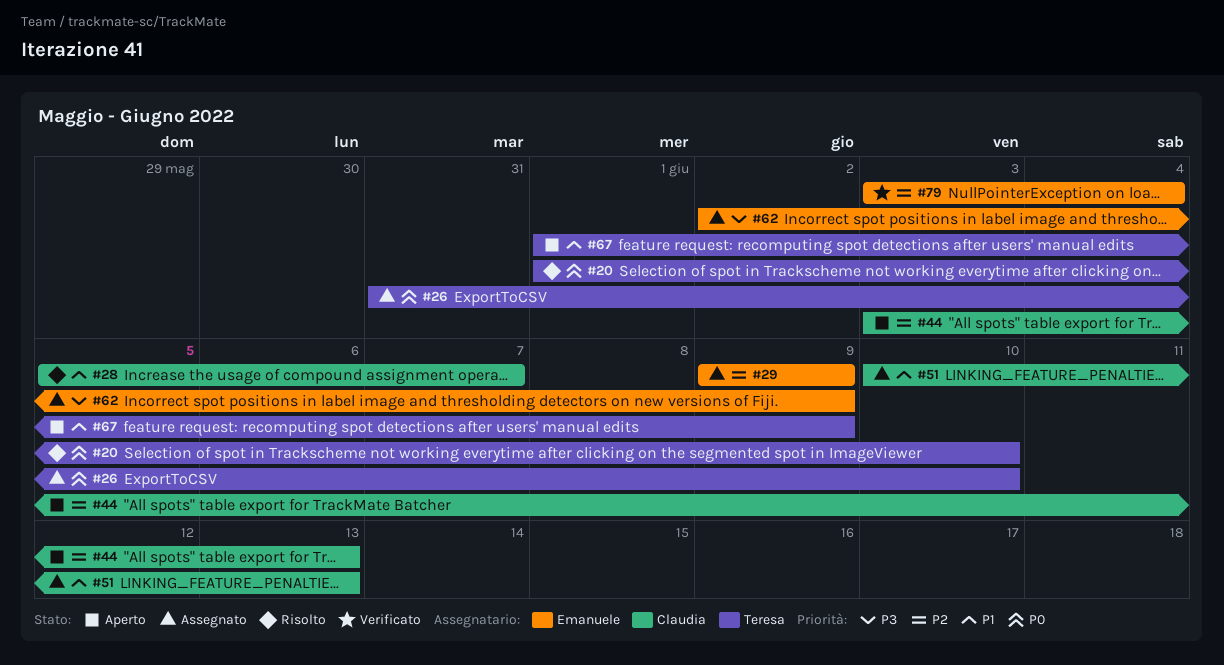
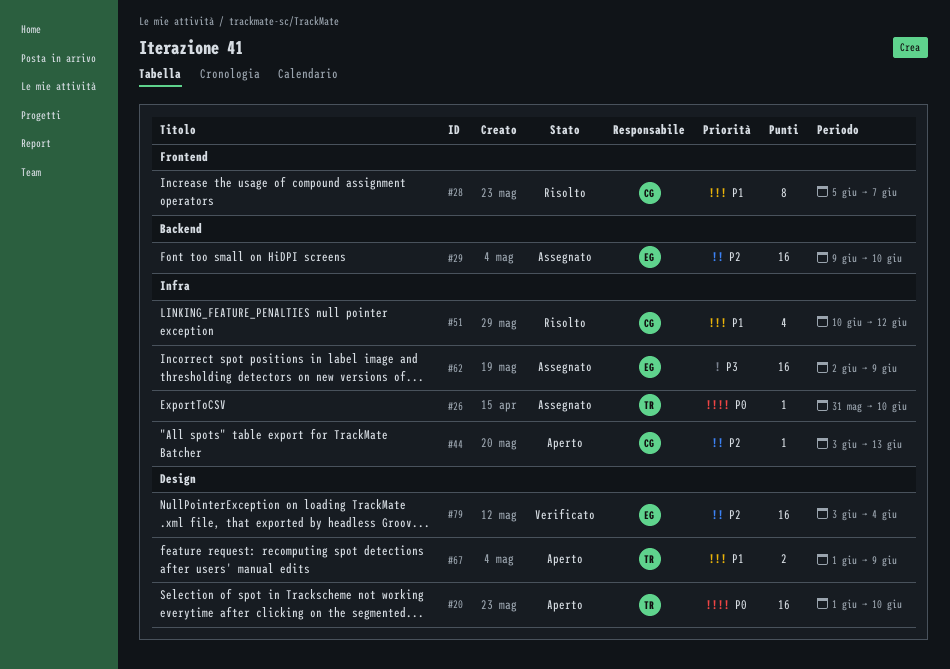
#20, status: Risolto -> Aperto
#29, due: Jun 9 -> Jun 10
#51, status: Assegnato -> Risolto
#51, due: Jun 13 -> Jun 12

